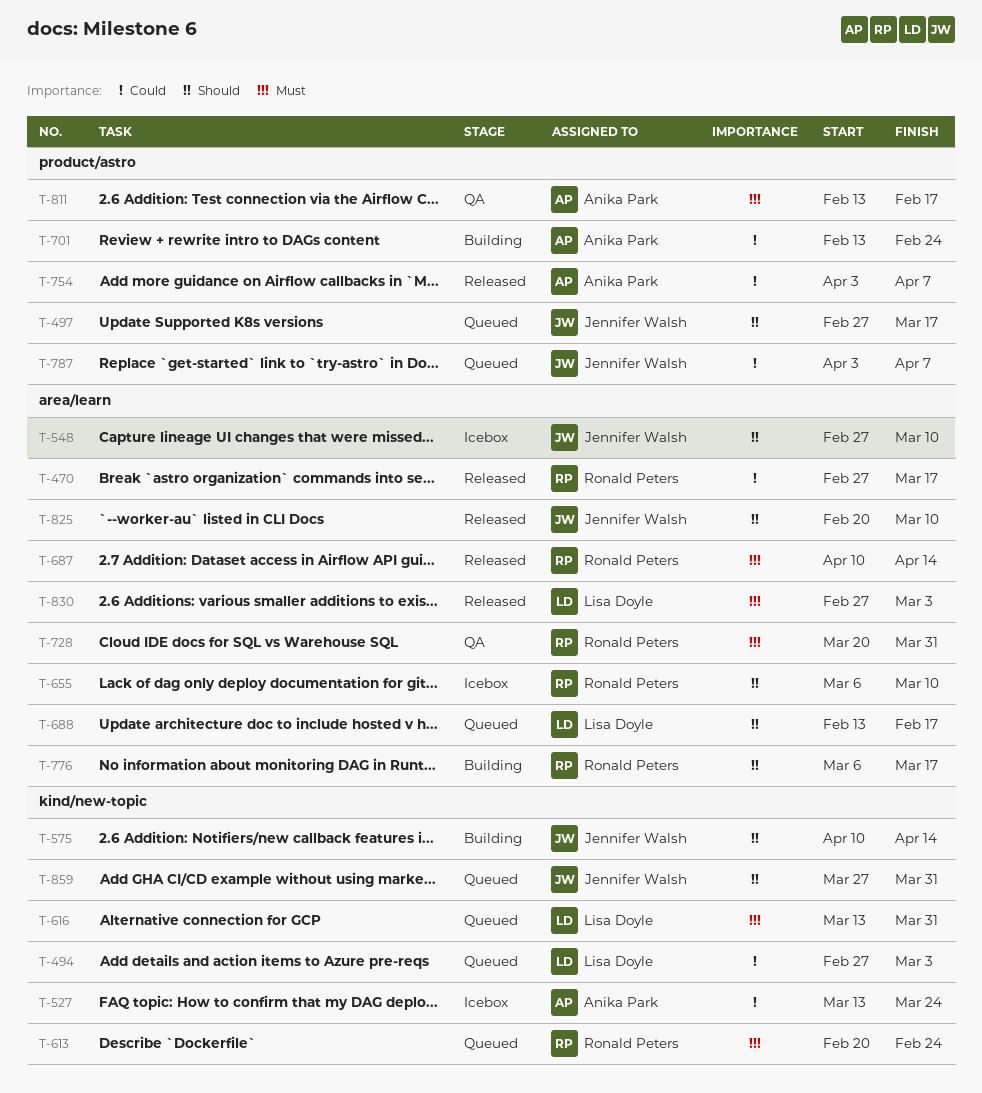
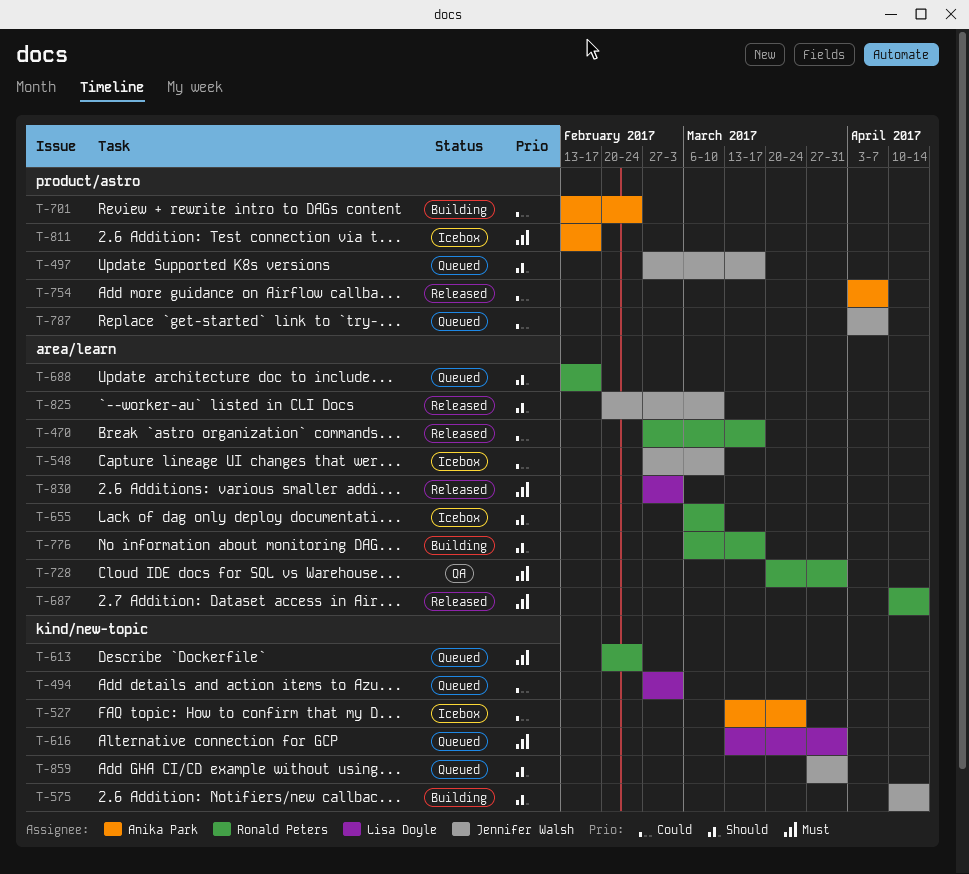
T-548, priority: Should -> Could
T-688, owner: Lisa Doyle -> Ronald Peters
T-811, status: QA -> Icebox

